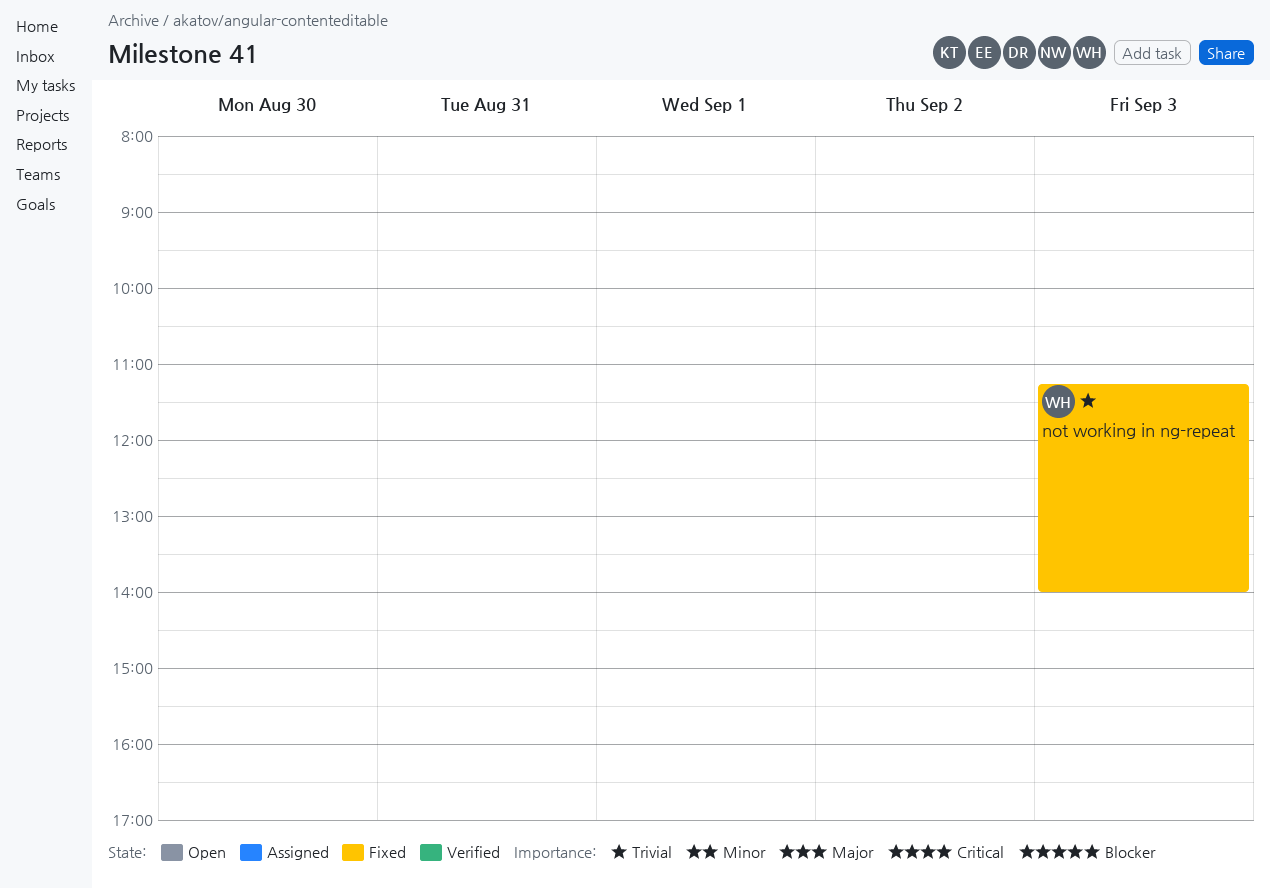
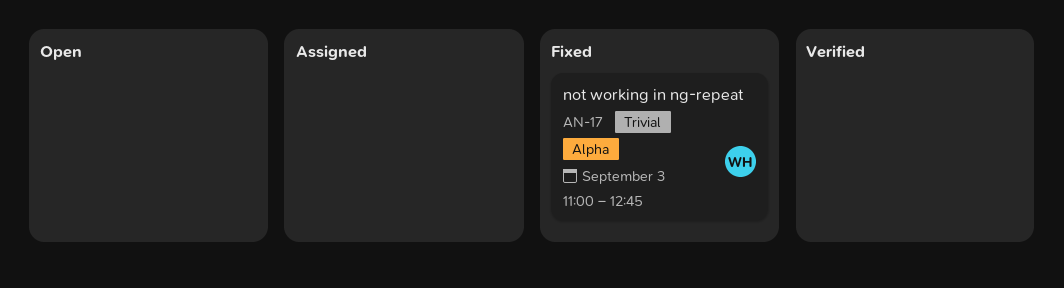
not working in ng-repeat, begins: 11:15 -> 11:00
not working in ng-repeat, ends: 14:00 -> 12:45

